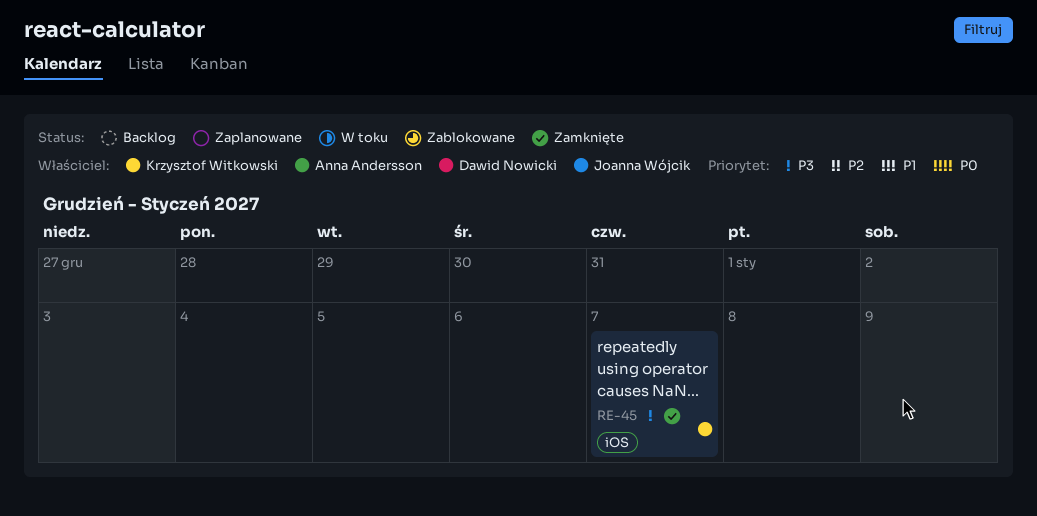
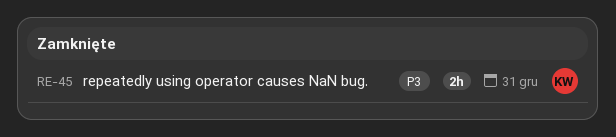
RE-45, due: Jan 7 -> Dec 31

